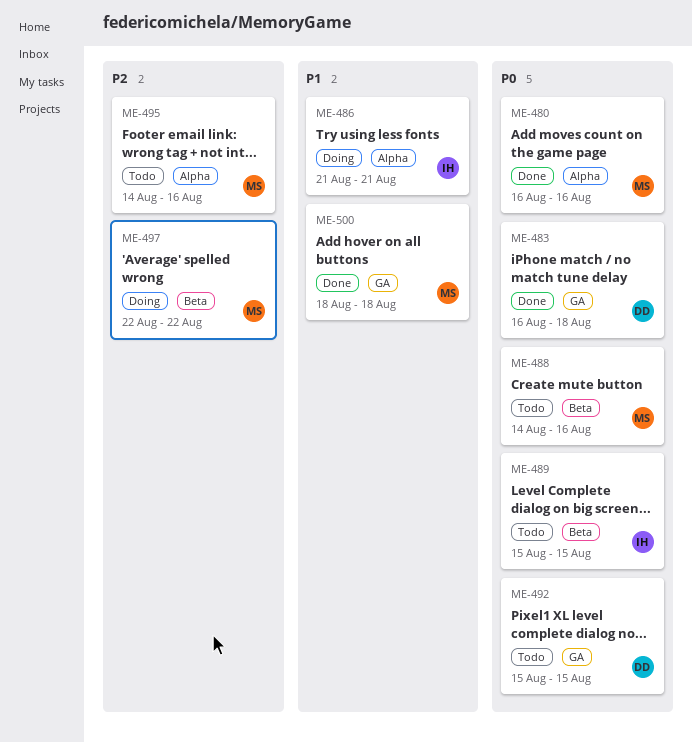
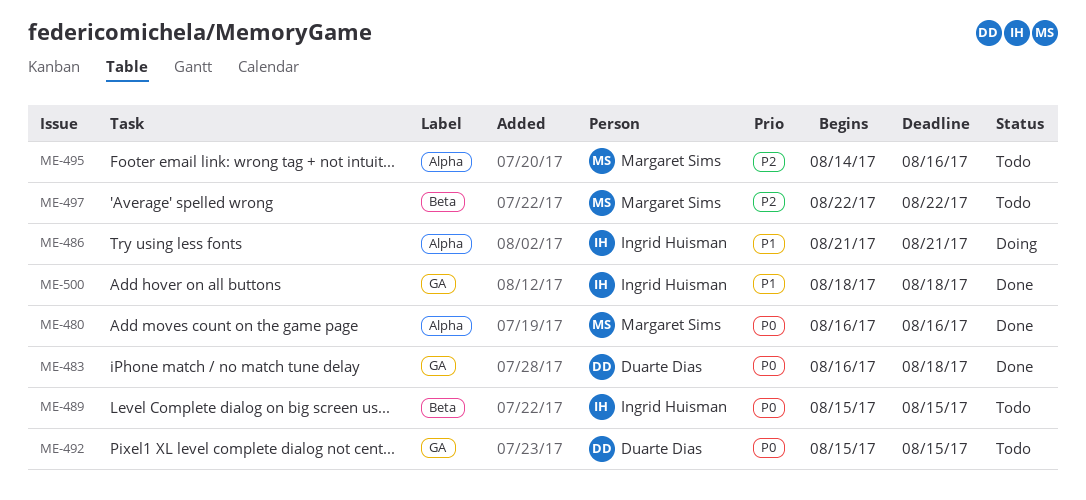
ME-488: present -> none
ME-497, status: Doing -> Todo
ME-500, owner: Margaret Sims -> Ingrid Huisman

